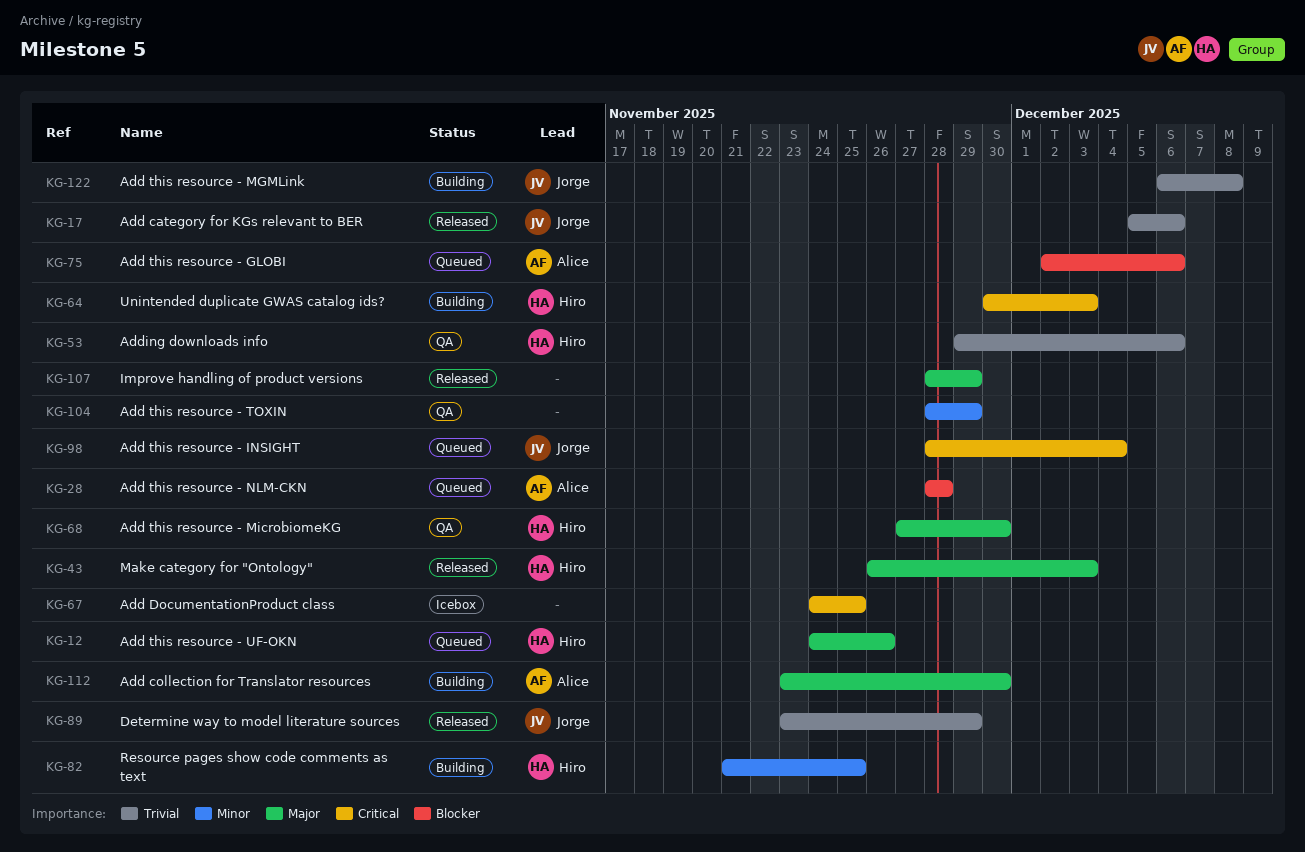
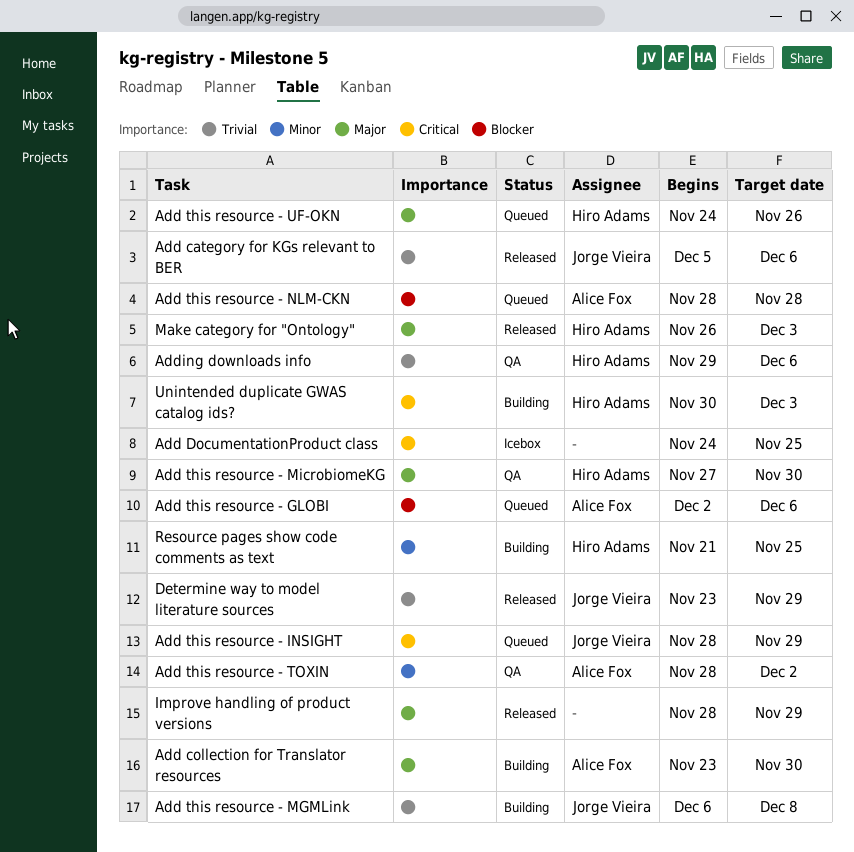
Add this resource - INSIGHT, due: Dec 4 -> Nov 29
Add this resource - TOXIN, owner: none -> Alice Fox
Add this resource - TOXIN, due: Nov 29 -> Dec 2

